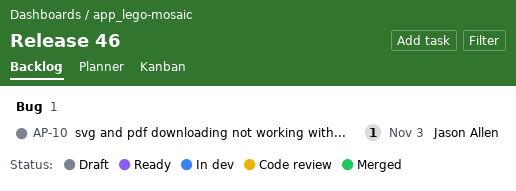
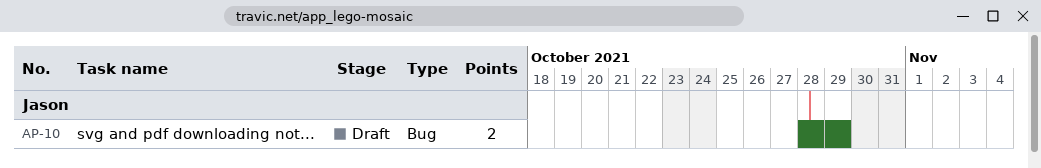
AP-10, estimate: 1 -> 2
AP-10, due: Nov 3 -> Oct 29

